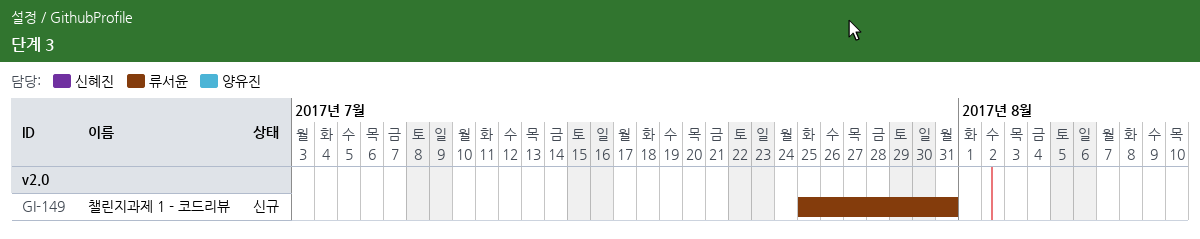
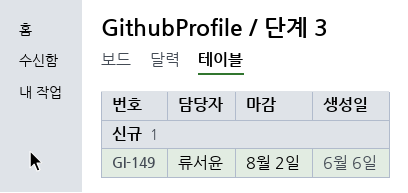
GI-149, due: Jul 31 -> Aug 2

